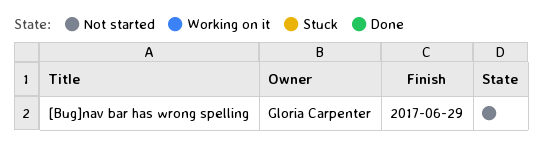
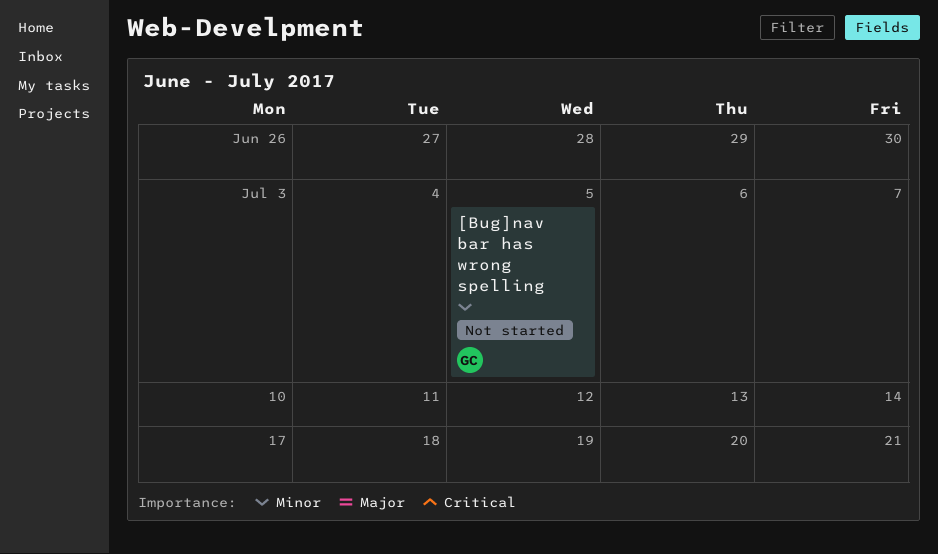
[Bug]nav bar has wrong spelling, due: Jun 29 -> Jul 5

